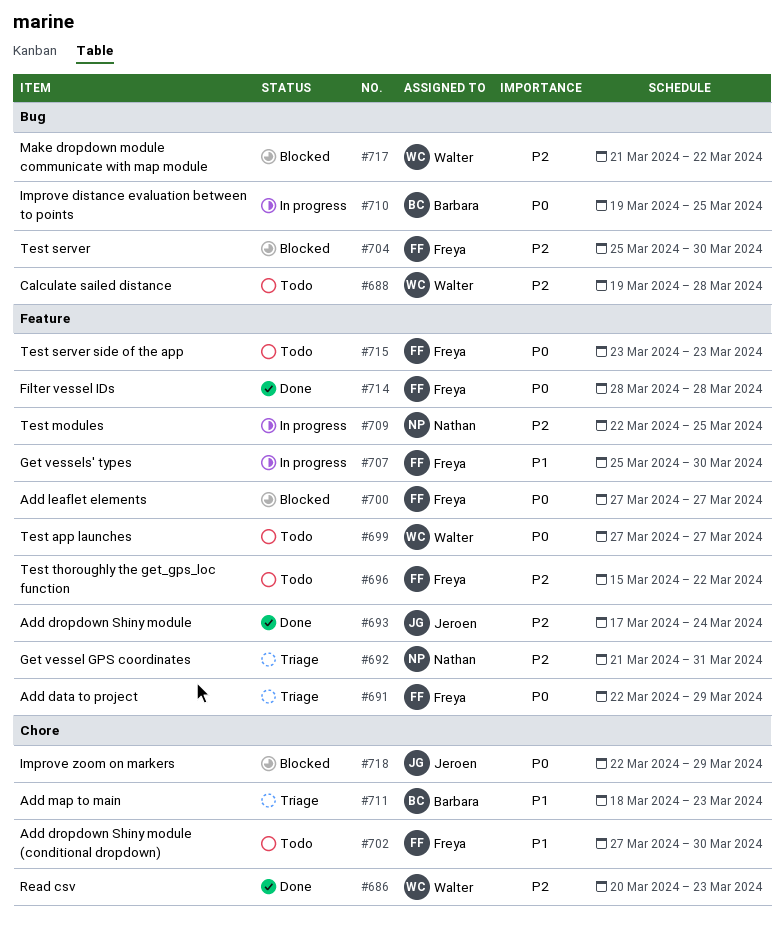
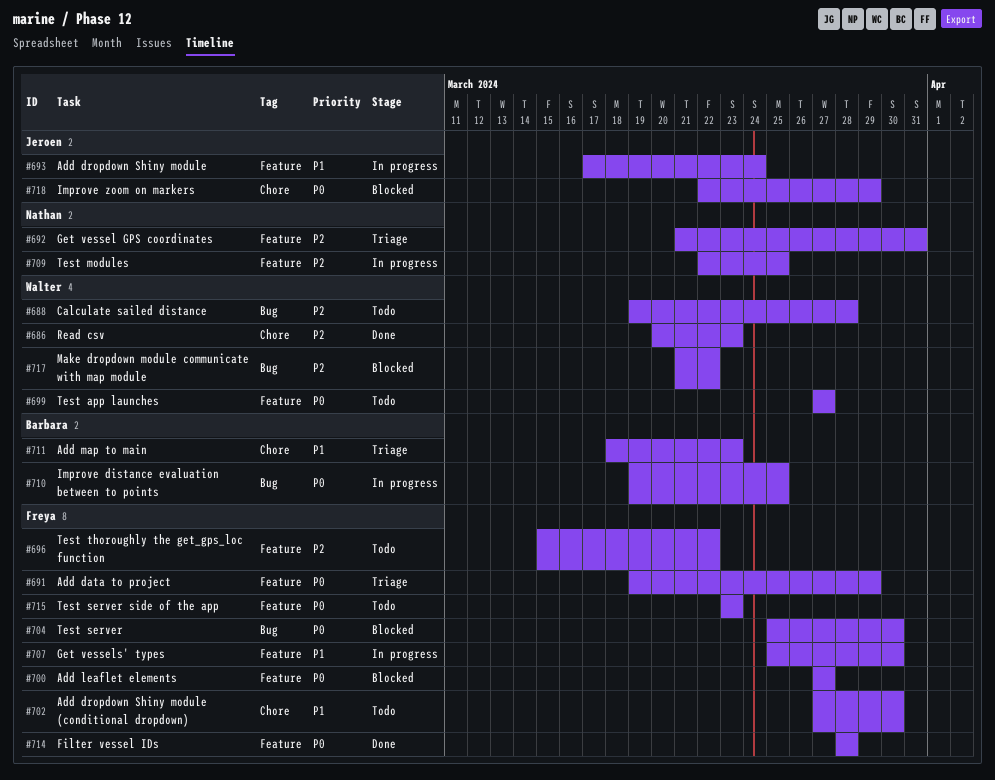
#691, start: Mar 22 -> Mar 19
#693, status: Done -> In progress
#693, priority: P2 -> P1
#704, priority: P2 -> P0

